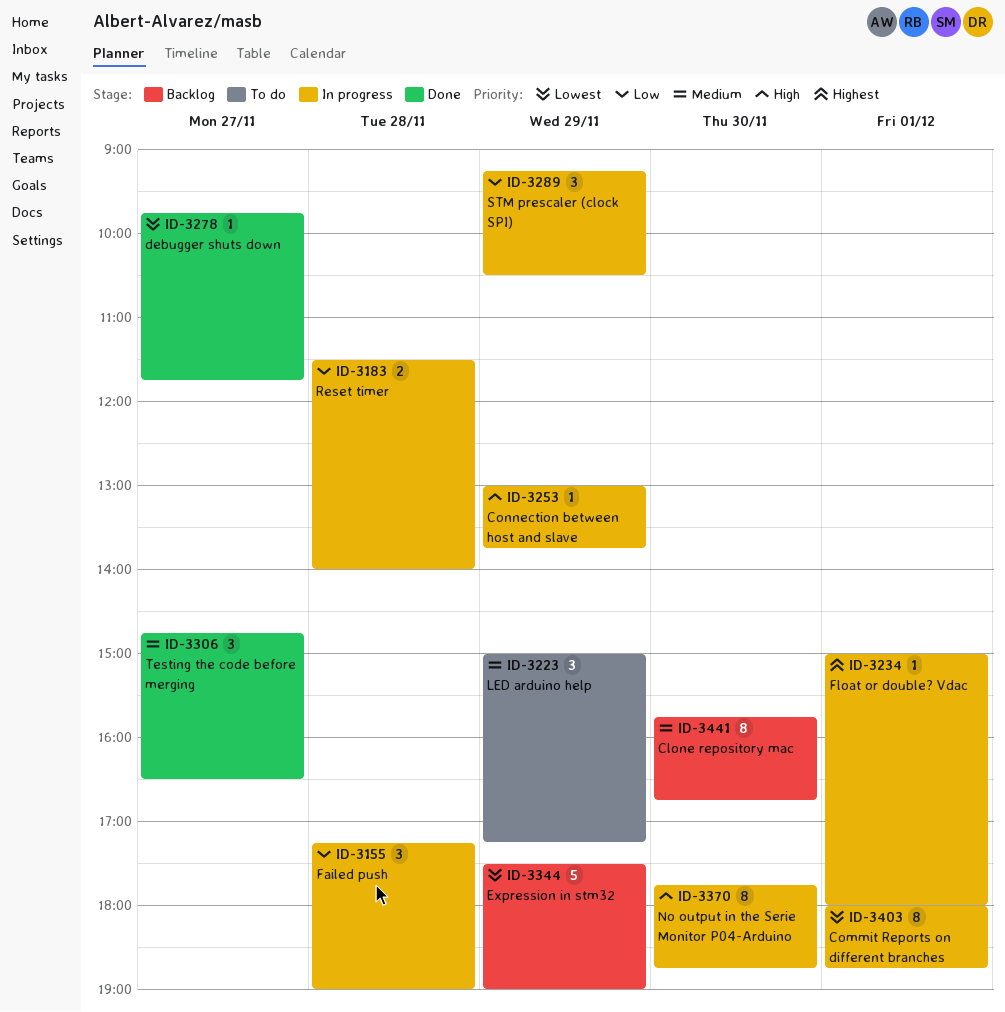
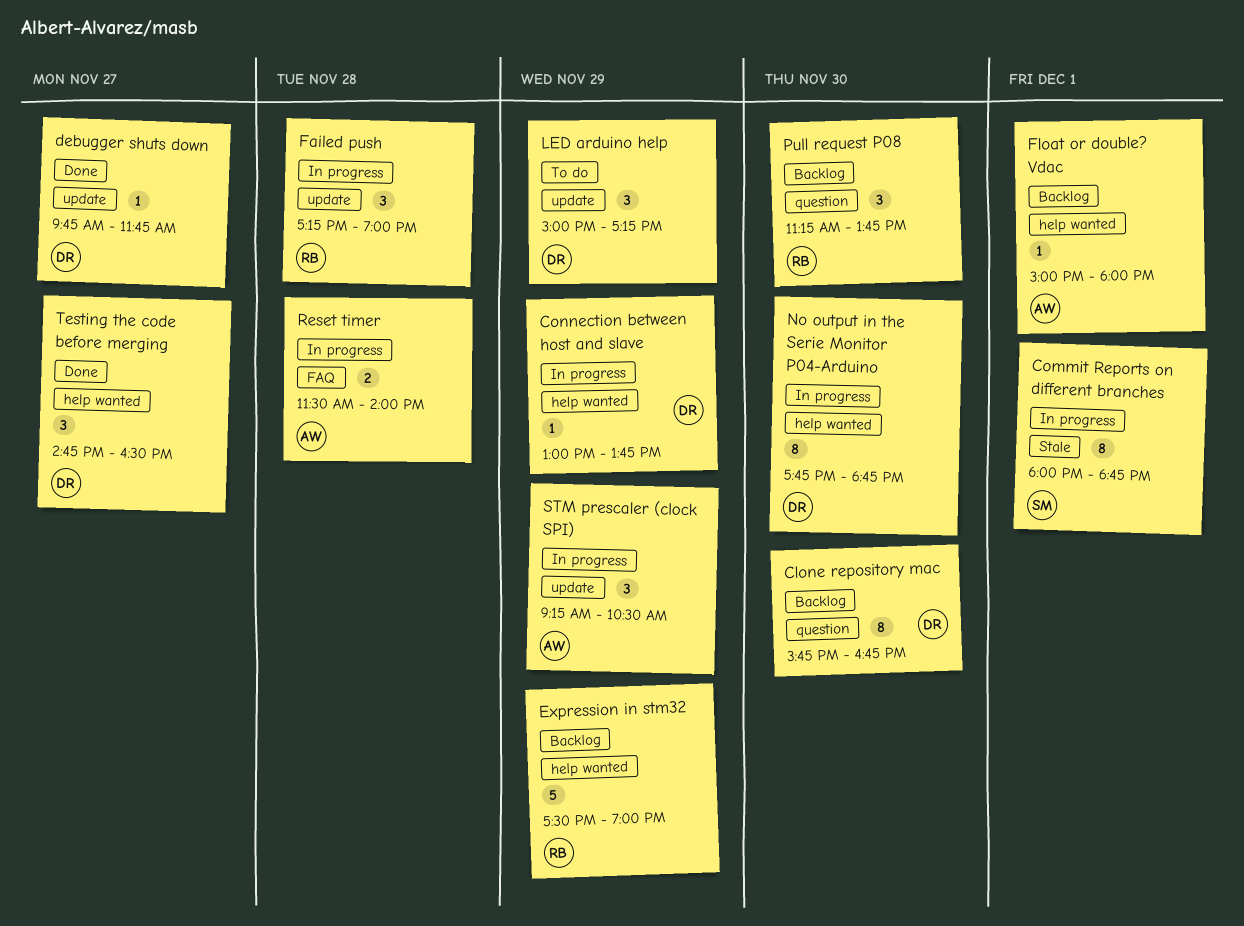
Float or double? Vdac, status: In progress -> Backlog
Pull request P08: none -> present

